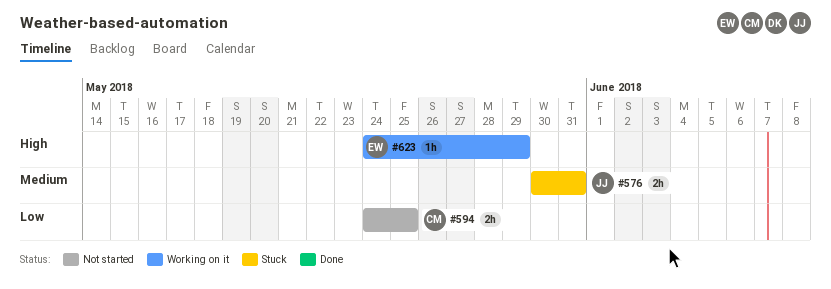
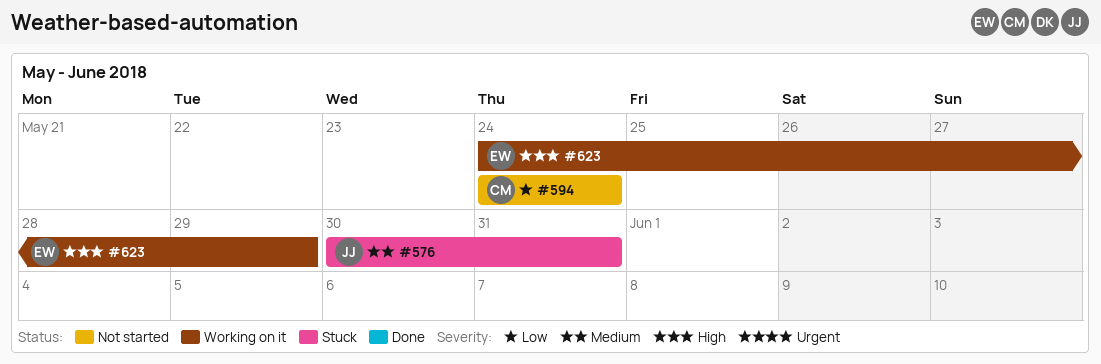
#594, due: May 25 -> May 24

